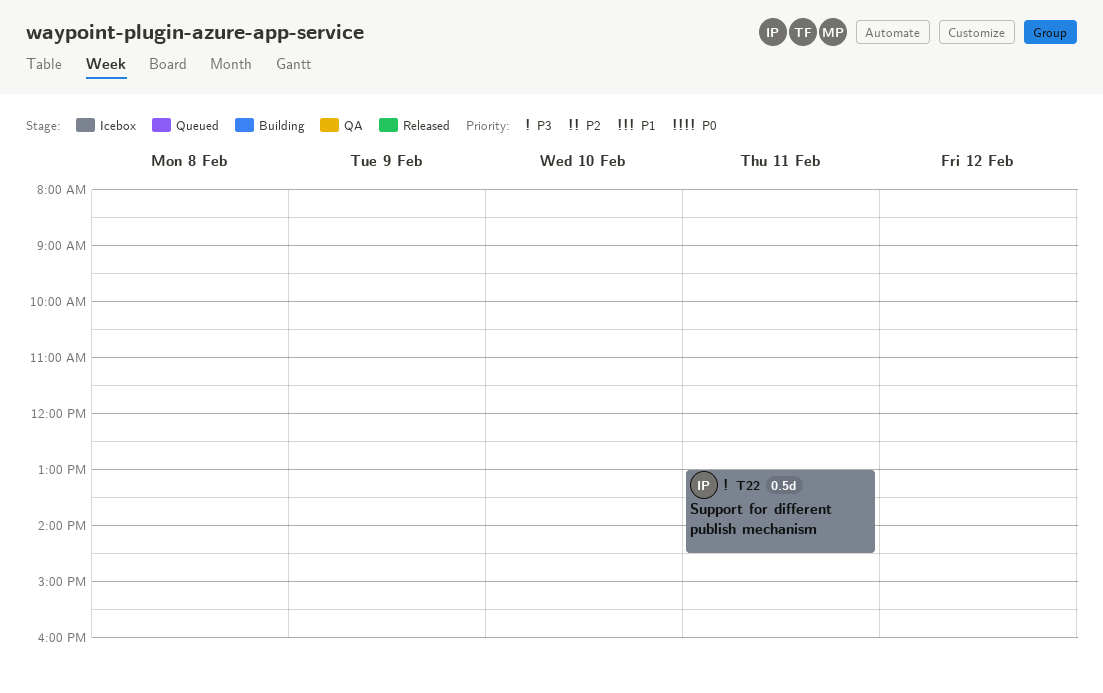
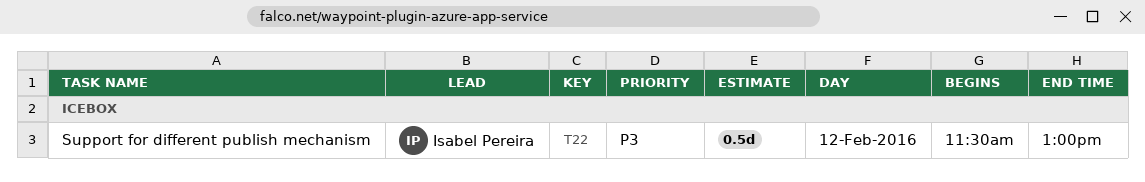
T22, day: Feb 11 -> Feb 12
T22, begins: 13:00 -> 11:30
T22, ends: 14:30 -> 13:00

